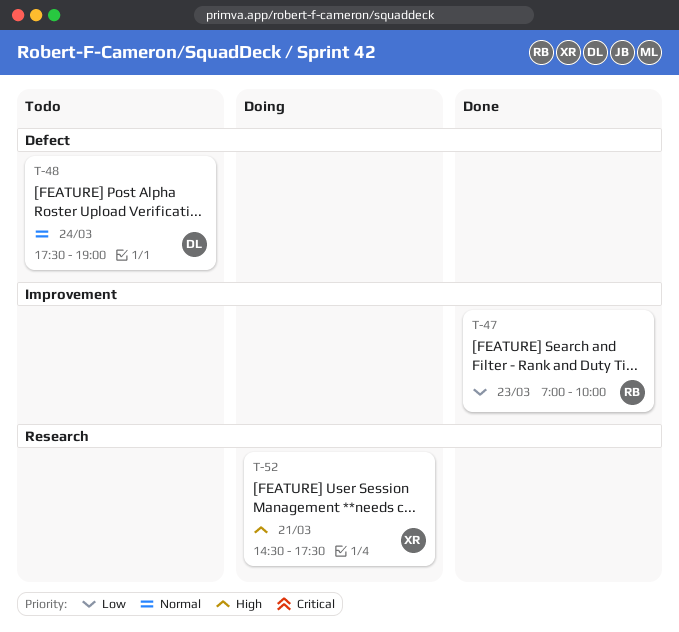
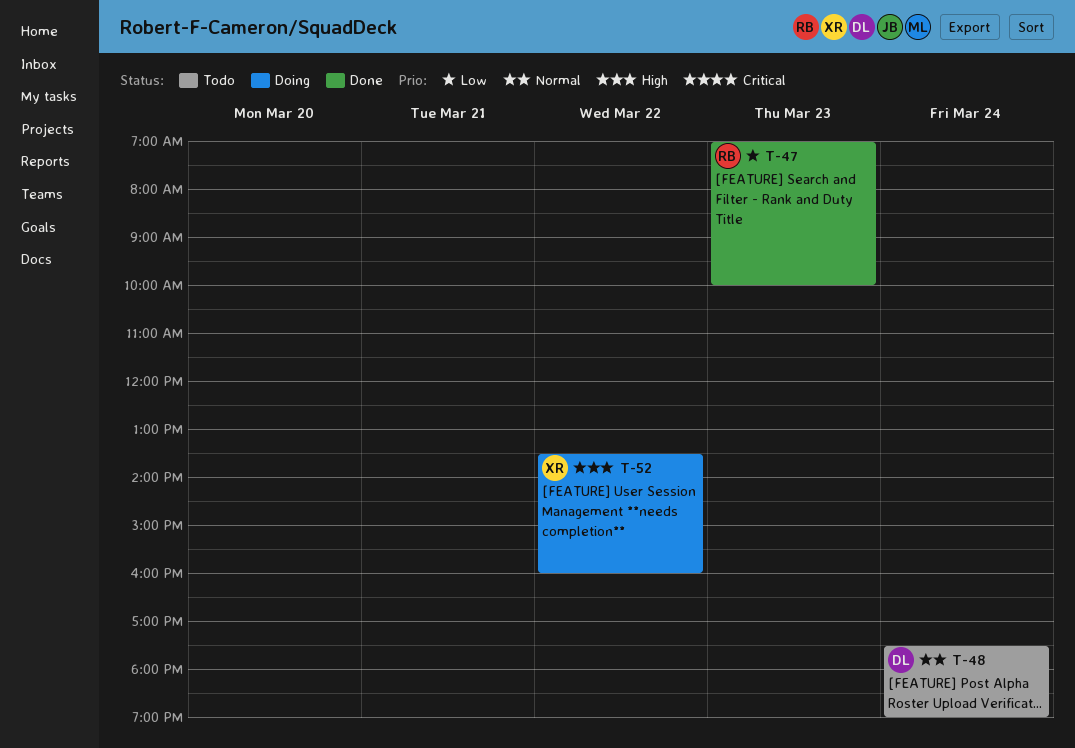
T-52, day: Mar 21 -> Mar 22
T-52, begins: 14:30 -> 13:30
T-52, ends: 17:30 -> 16:00

